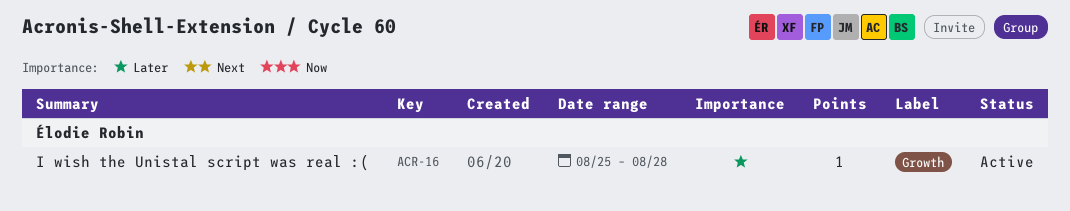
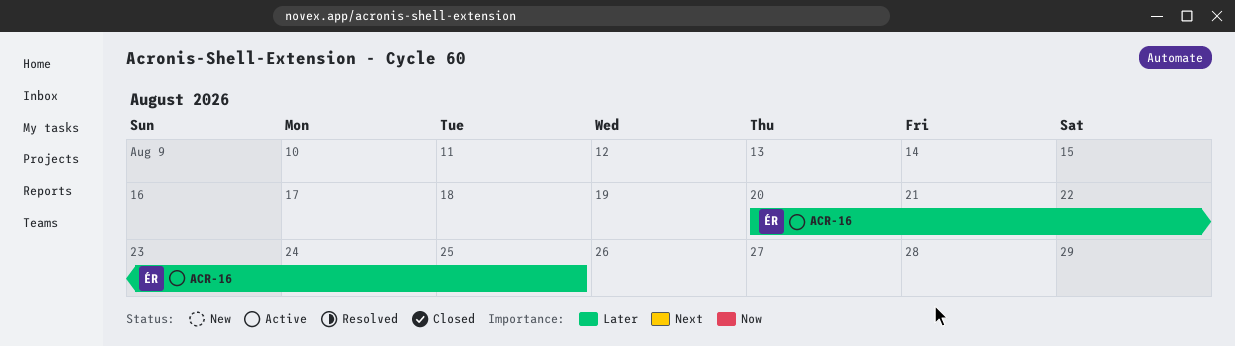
ACR-16, start: Aug 25 -> Aug 20
ACR-16, due: Aug 28 -> Aug 25

